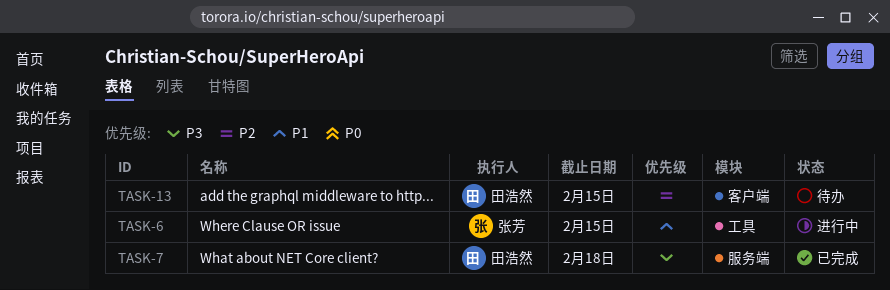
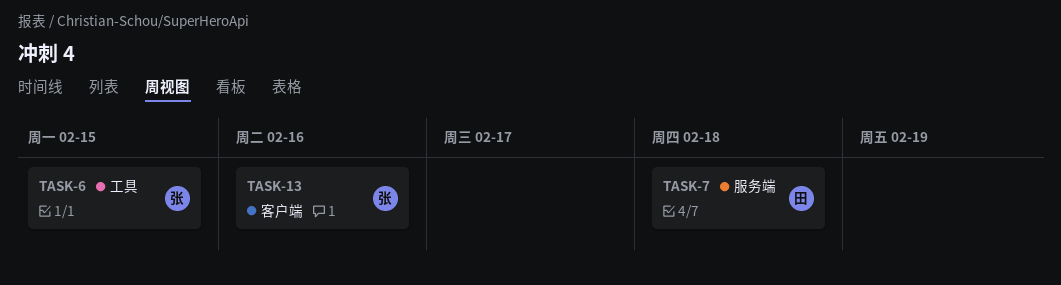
TASK-13, owner: 田浩然 -> 张芳
TASK-13, due: Feb 15 -> Feb 16

